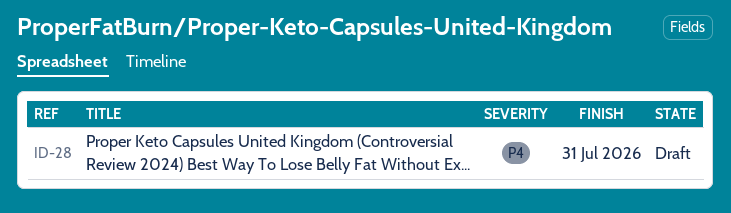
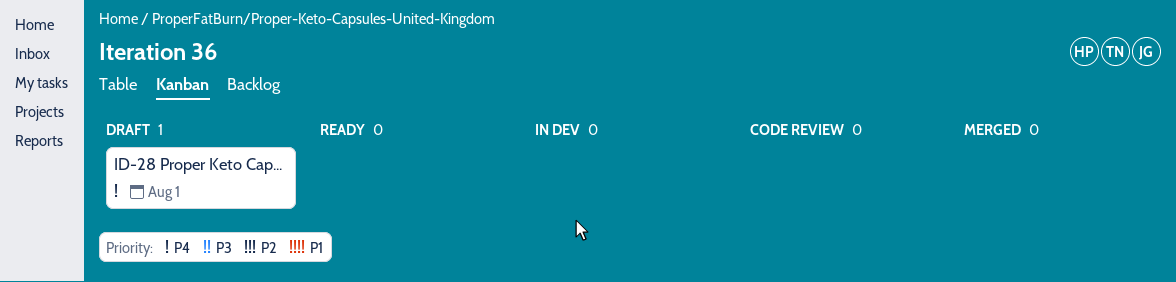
ID-28, due: Jul 31 -> Aug 1

